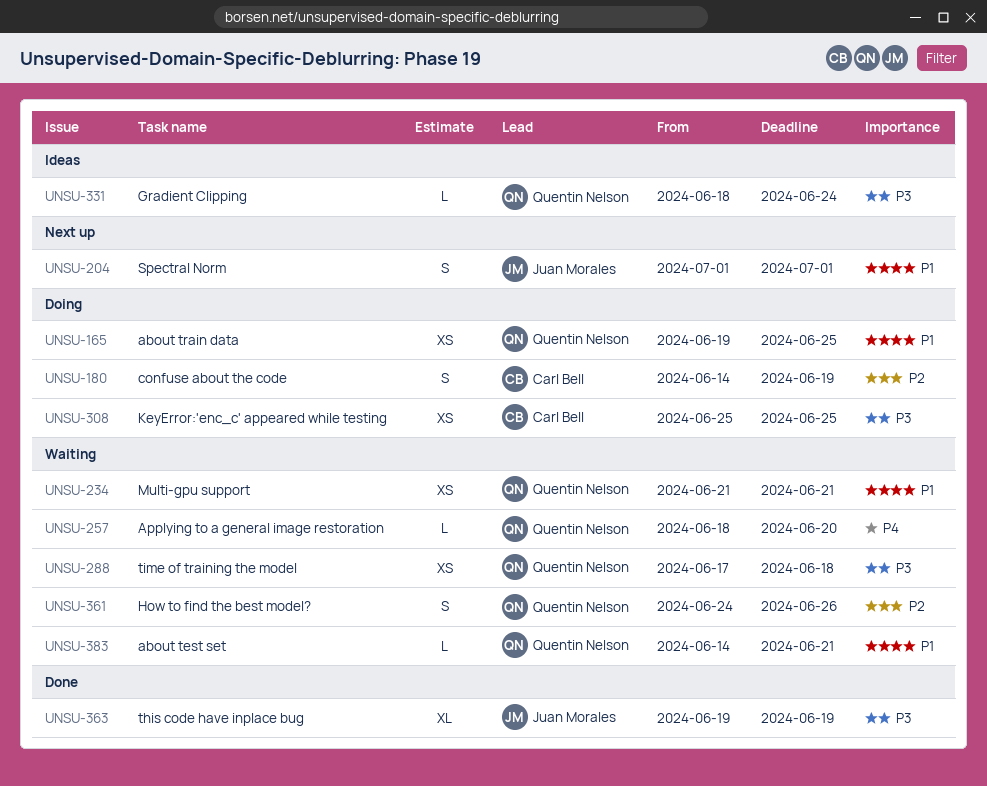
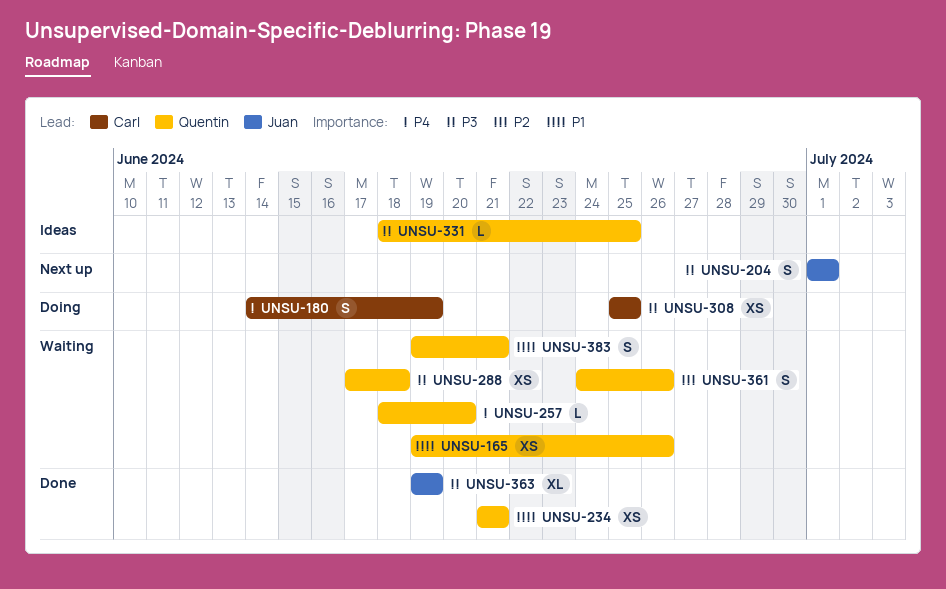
UNSU-165, status: Doing -> Waiting
UNSU-165, due: Jun 25 -> Jun 26
UNSU-180, priority: P2 -> P4
UNSU-204, priority: P1 -> P3
UNSU-234, status: Waiting -> Done
UNSU-331, due: Jun 24 -> Jun 25
UNSU-383, estimate: L -> S
UNSU-383, start: Jun 14 -> Jun 19

